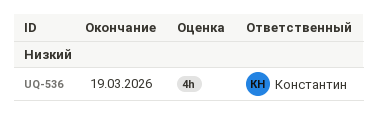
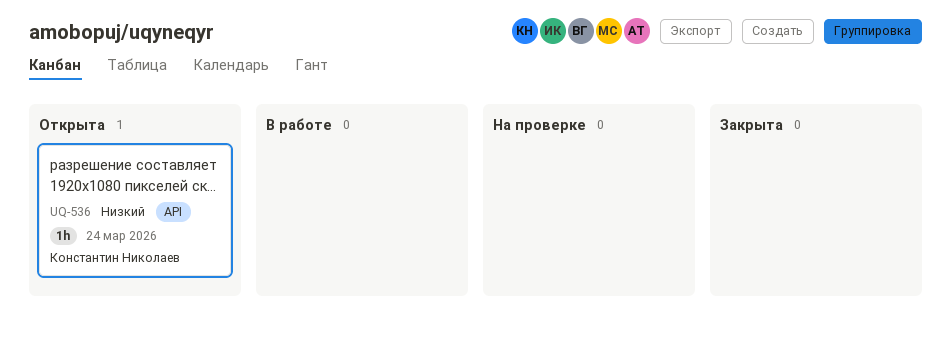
UQ-536, estimate: 4h -> 1h
UQ-536, due: Mar 19 -> Mar 24

